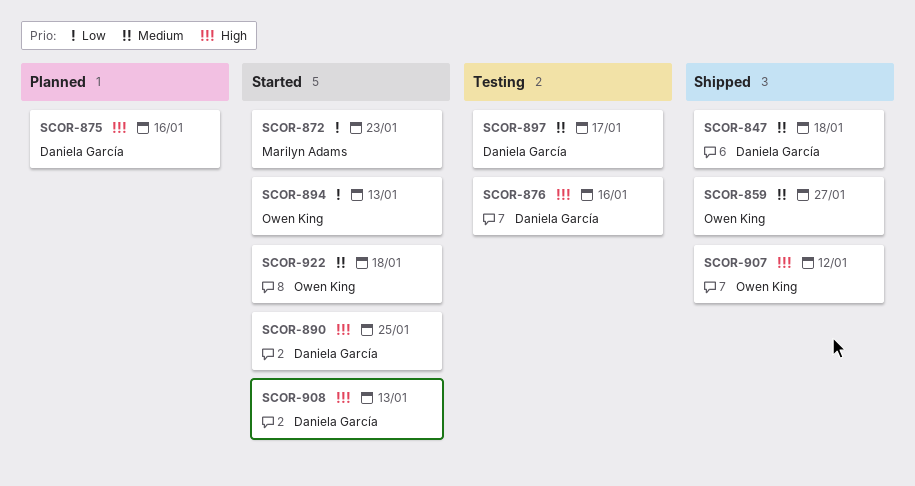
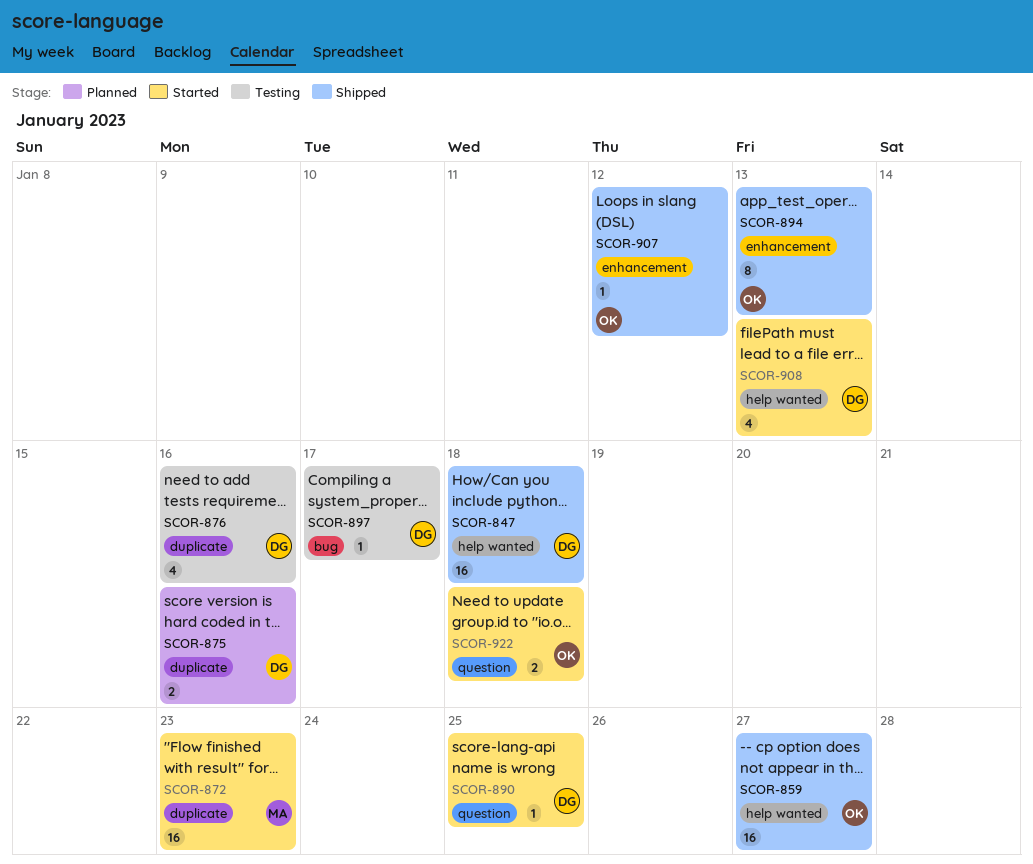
SCOR-894, status: Started -> Shipped

